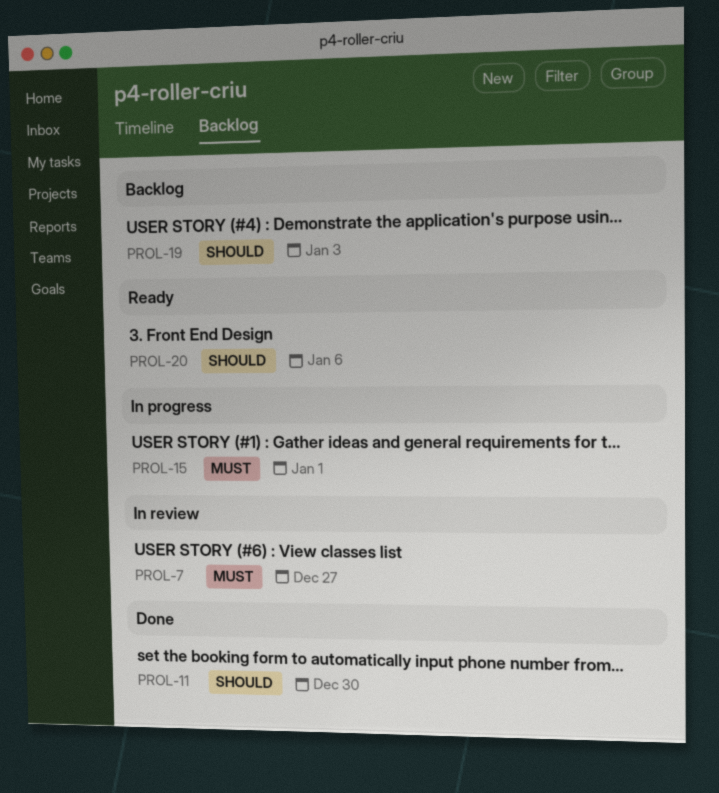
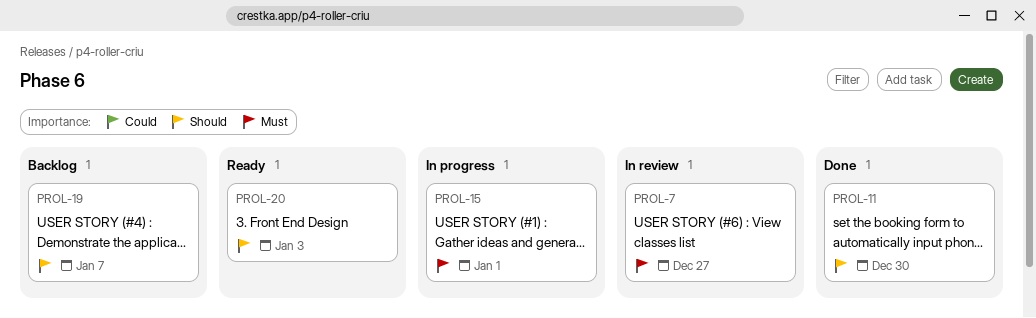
PROL-19, due: Jan 3 -> Jan 7
PROL-20, due: Jan 6 -> Jan 3

